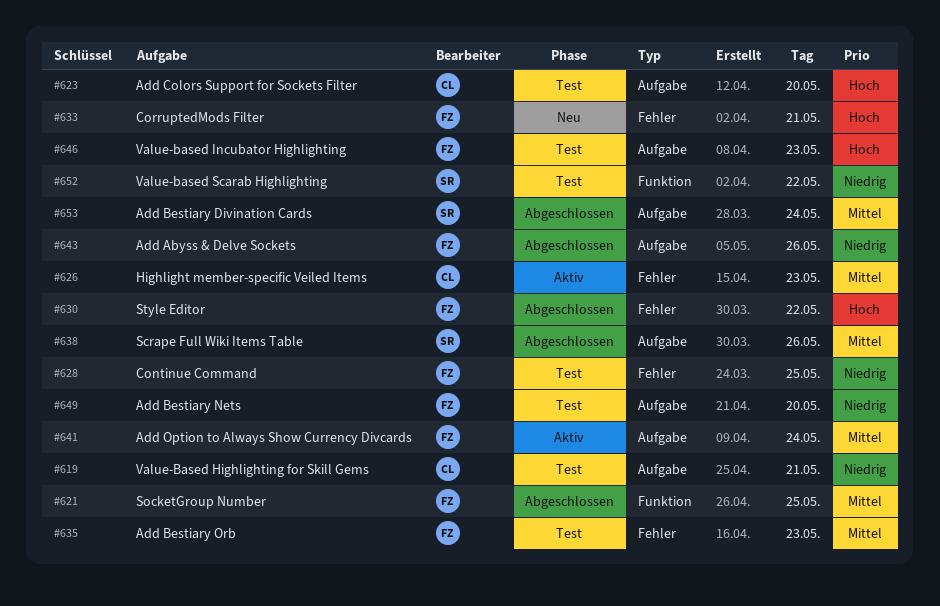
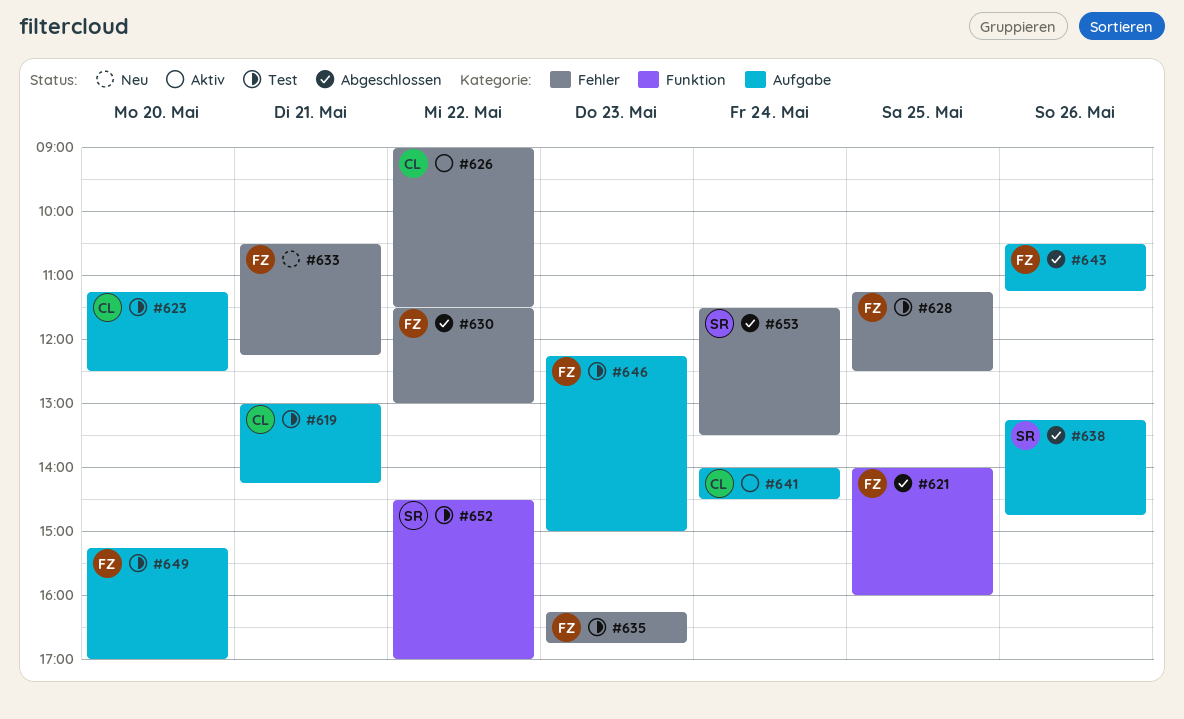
#626, day: May 23 -> May 22
#641, owner: FZ -> CL
#653, label: Aufgabe -> Fehler

